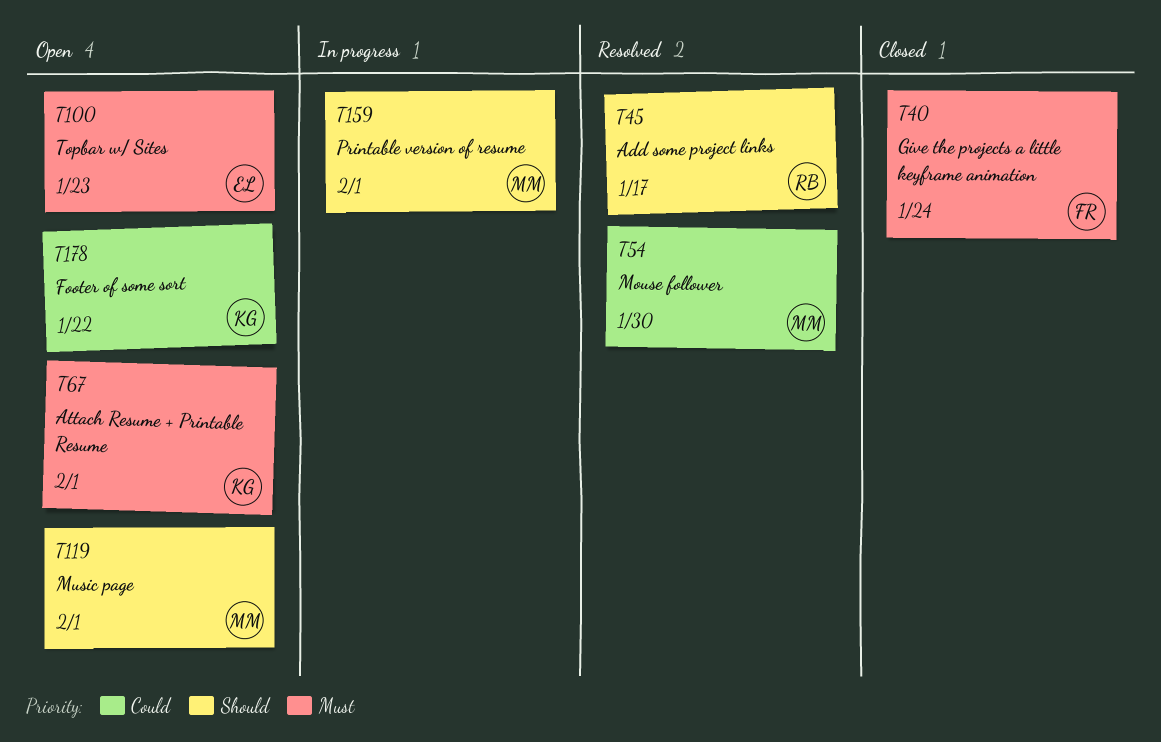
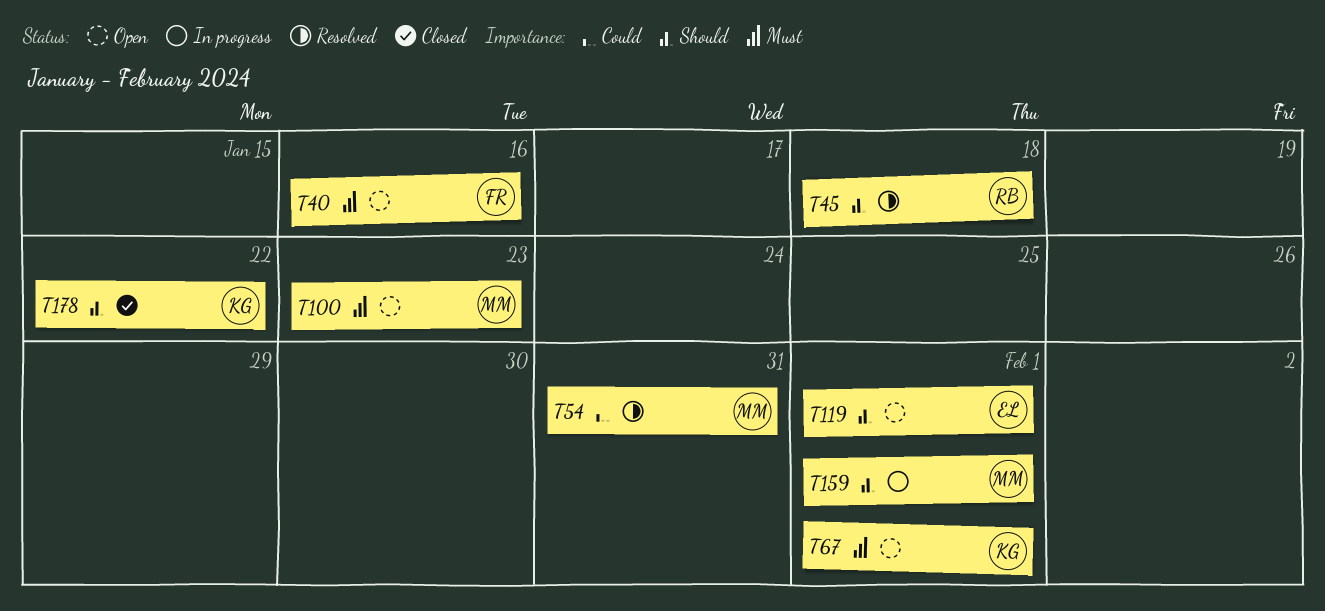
T40, status: Closed -> Open
T40, due: Jan 24 -> Jan 16
T45, due: Jan 17 -> Jan 18
T54, due: Jan 30 -> Jan 31
T100, owner: EL -> MM
T119, owner: MM -> EL
T178, status: Open -> Closed
T178, priority: Could -> Should

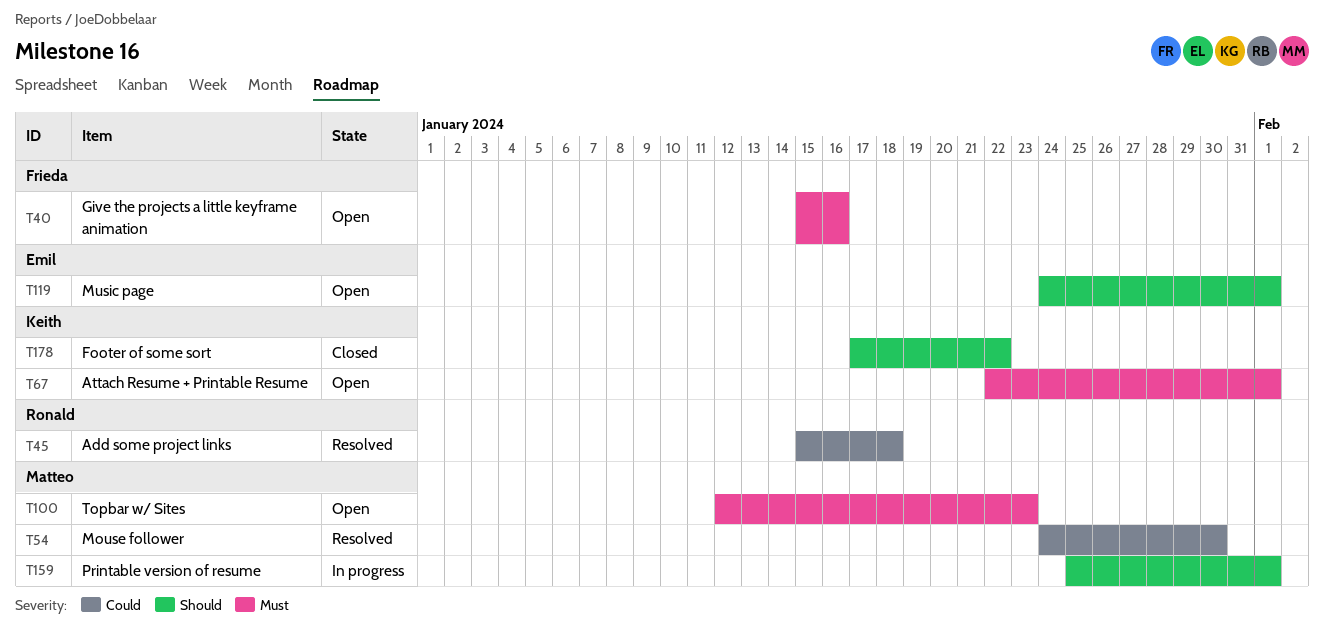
T45, priority: Should -> Could
T54, due: Jan 31 -> Jan 30

